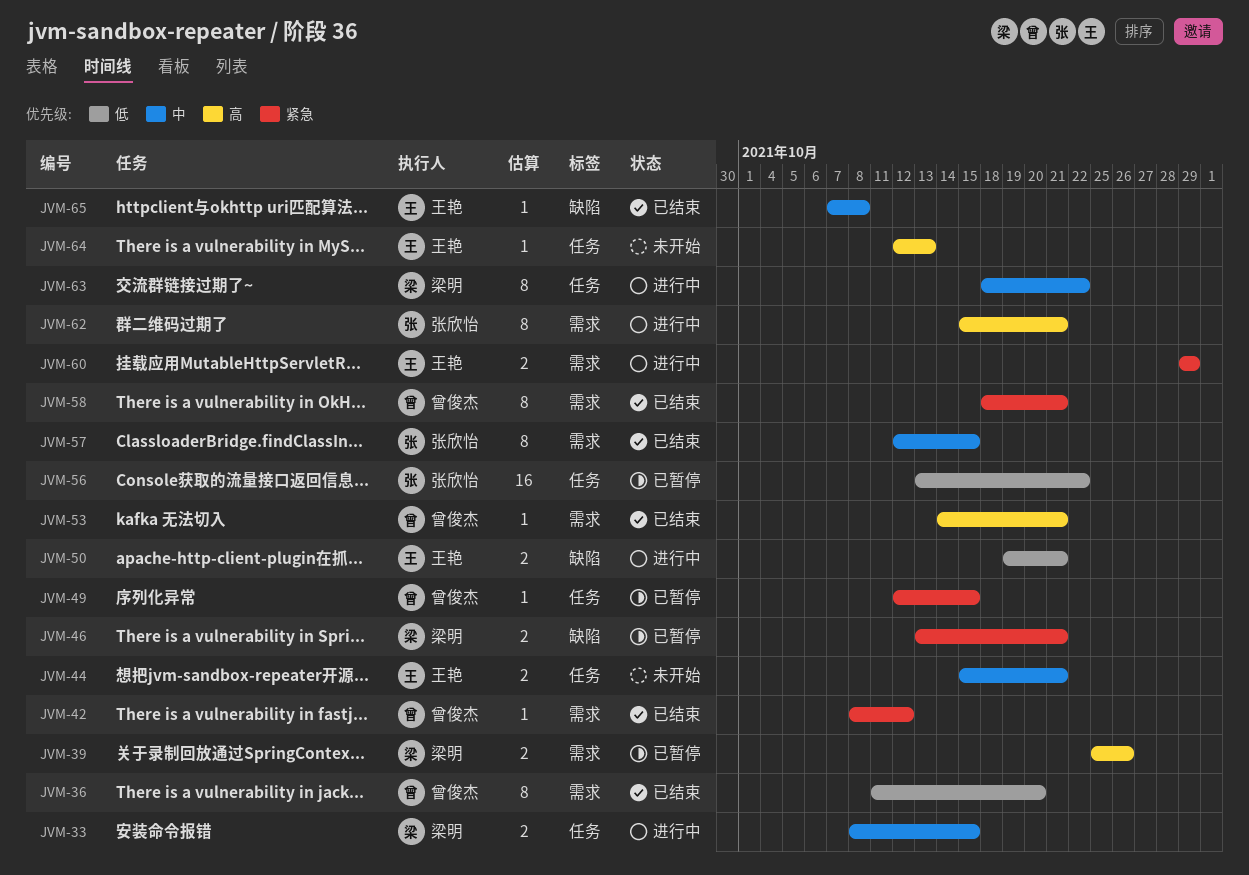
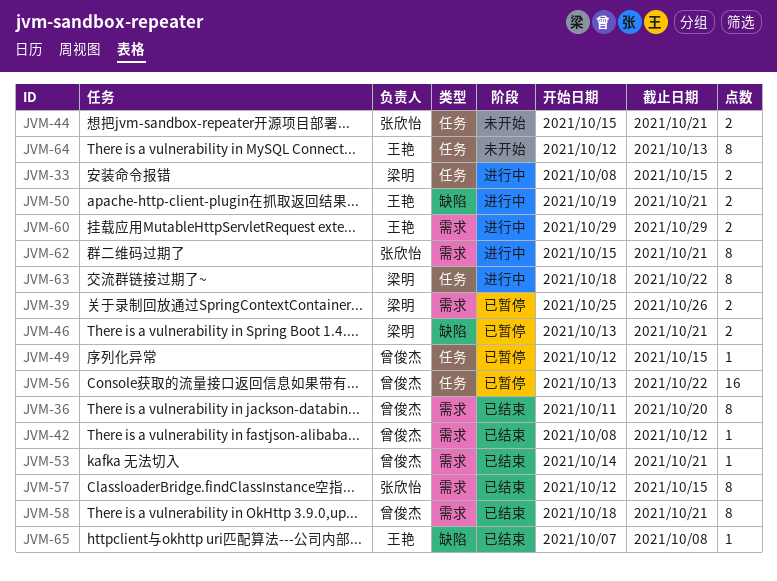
JVM-44, owner: 王艳 -> 张欣怡
JVM-56, owner: 张欣怡 -> 曾俊杰
JVM-64, estimate: 1 -> 8

